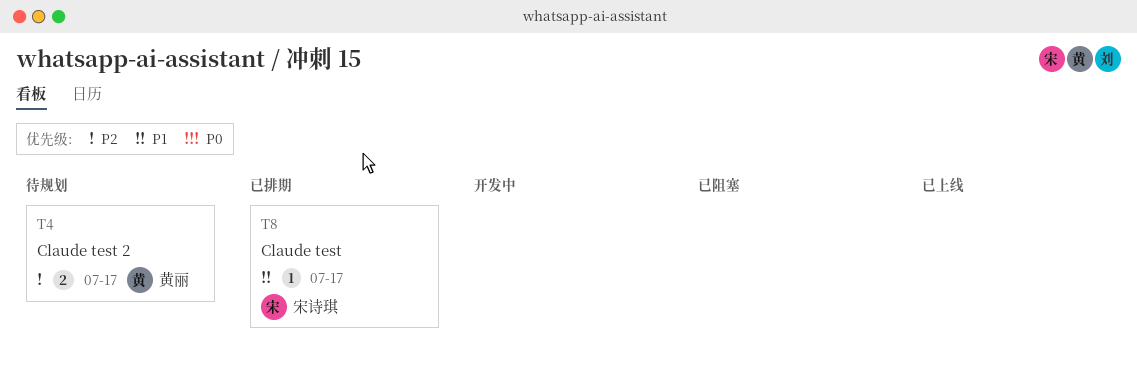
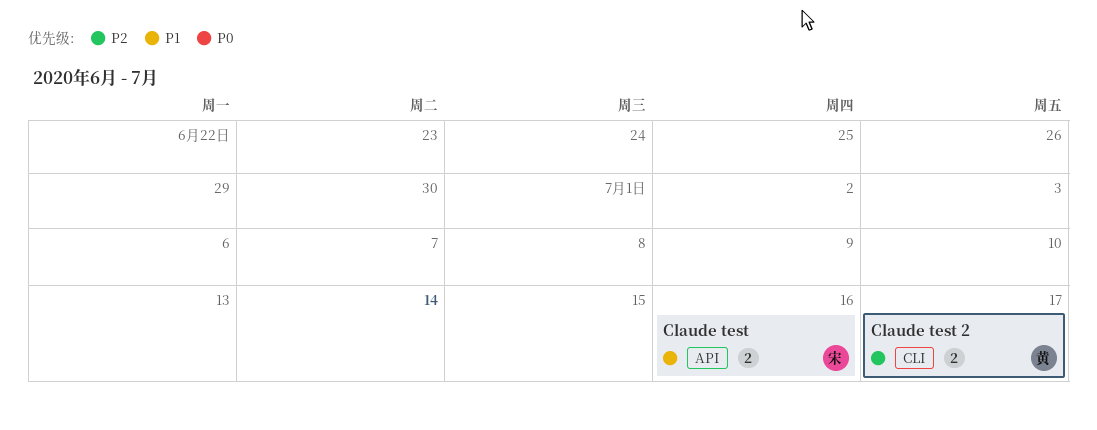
Claude test, estimate: 1 -> 2
Claude test, due: Jul 17 -> Jul 16

